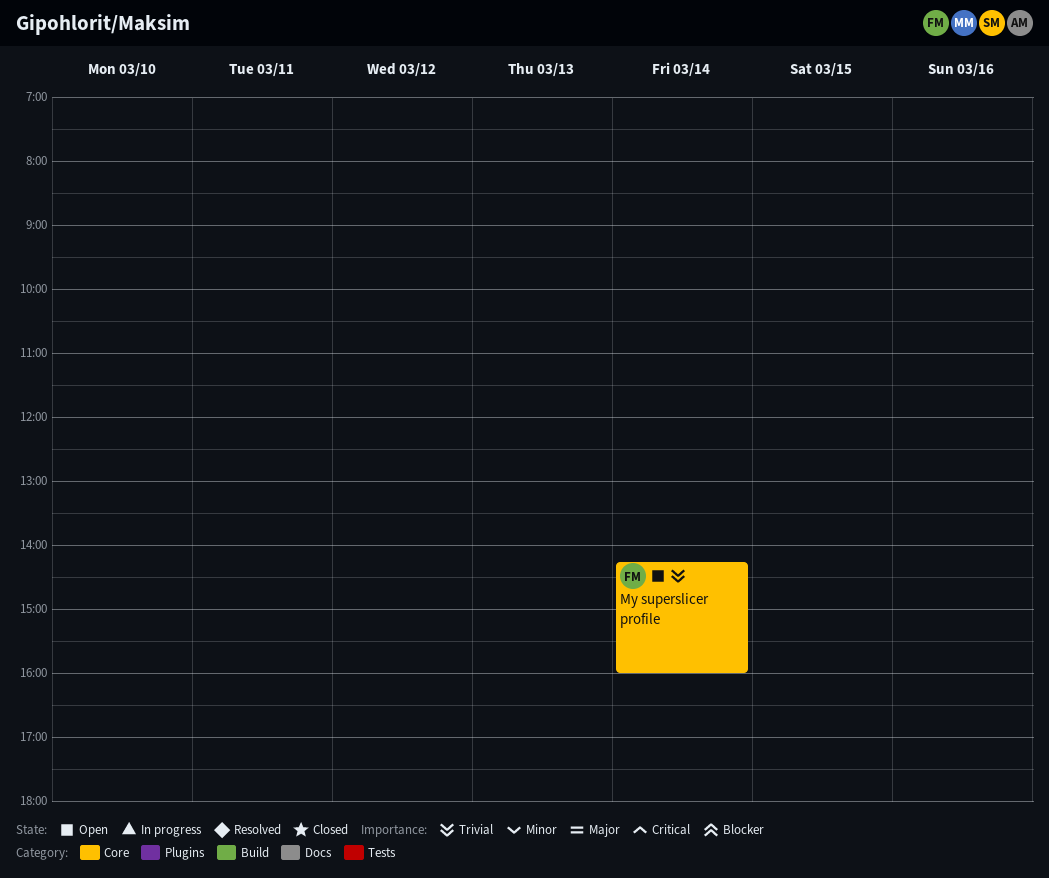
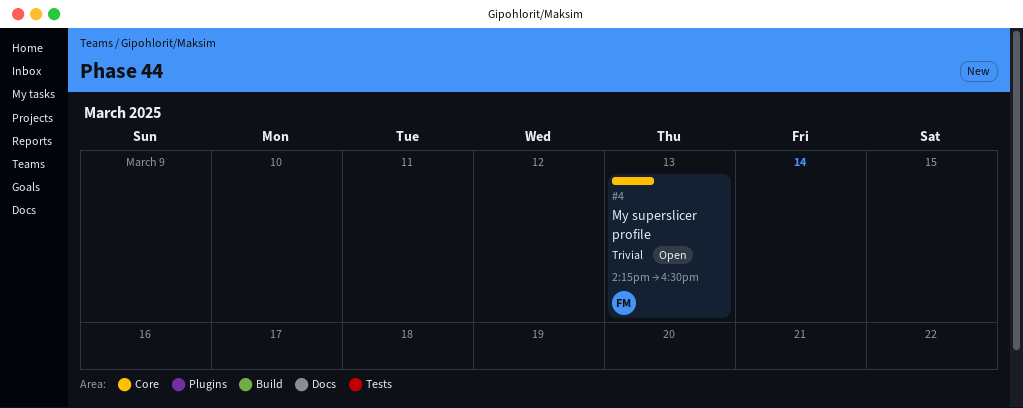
My superslicer profile, day: Mar 14 -> Mar 13
My superslicer profile, ends: 16:00 -> 16:30

